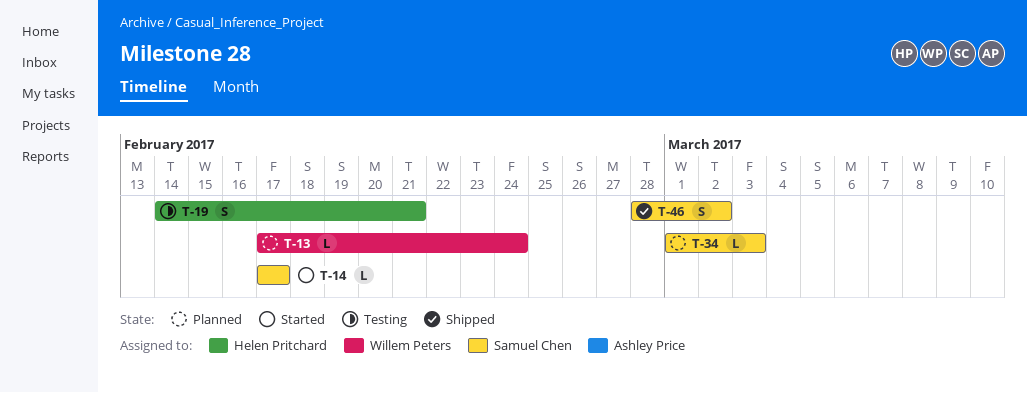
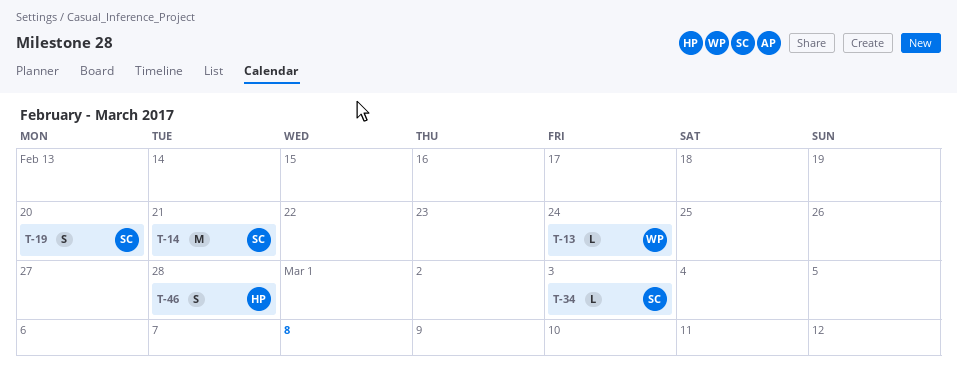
T-14, estimate: L -> M
T-14, due: Feb 17 -> Feb 21
T-19, owner: Helen Pritchard -> Samuel Chen
T-19, due: Feb 21 -> Feb 20
T-46, owner: Samuel Chen -> Helen Pritchard
T-46, due: Mar 2 -> Feb 28

